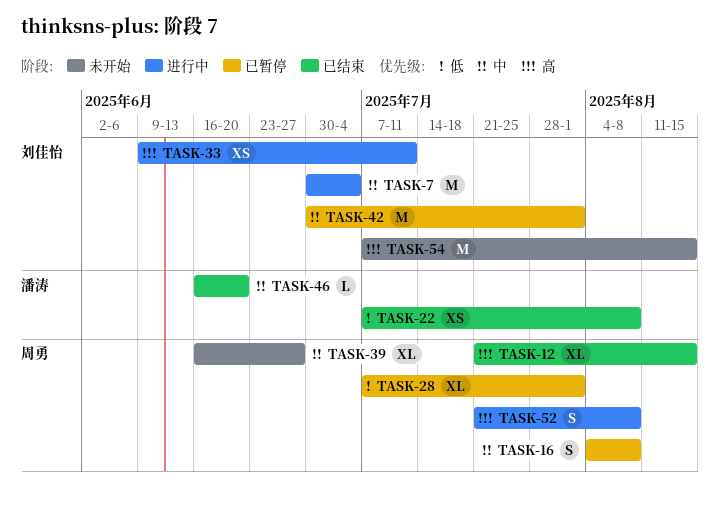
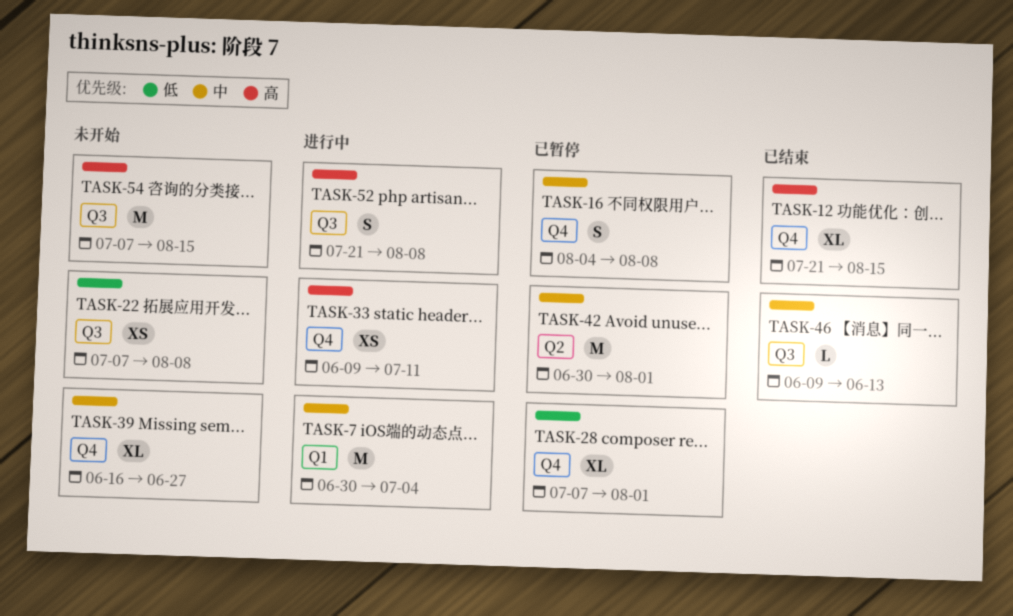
TASK-22, status: 已结束 -> 未开始
TASK-46, start: Jun 16 -> Jun 9
TASK-46, due: Jun 20 -> Jun 13

